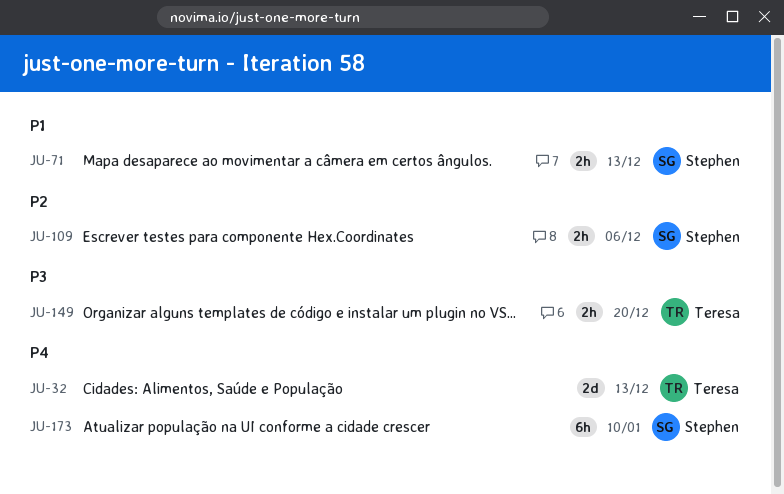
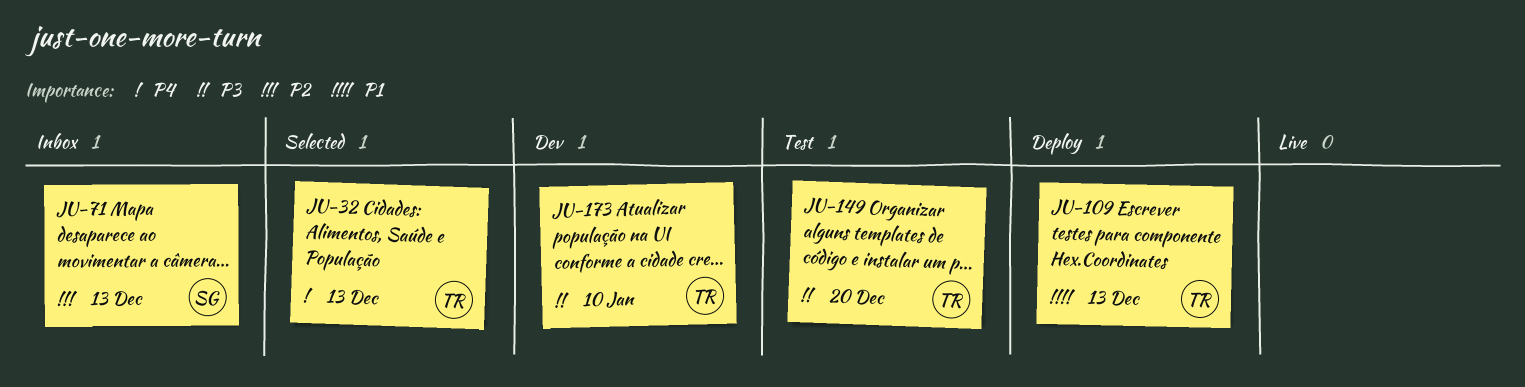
JU-71, priority: P1 -> P2
JU-109, owner: Stephen -> Teresa
JU-109, priority: P2 -> P1
JU-109, due: Dec 6 -> Dec 13
JU-173, owner: Stephen -> Teresa
JU-173, priority: P4 -> P3

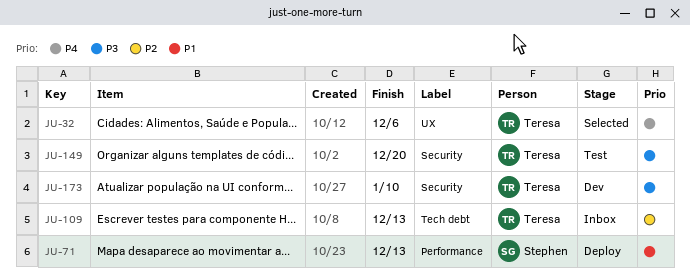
JU-32, due: Dec 13 -> Dec 6
JU-71, status: Inbox -> Deploy
JU-71, priority: P2 -> P1
JU-109, status: Deploy -> Inbox
JU-109, priority: P1 -> P2

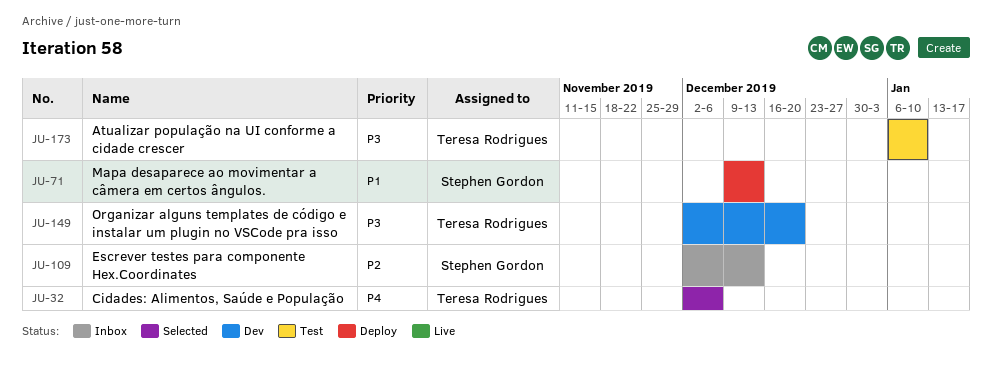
JU-109, owner: Teresa Rodrigues -> Stephen Gordon
JU-149, status: Test -> Dev
JU-173, status: Dev -> Test

